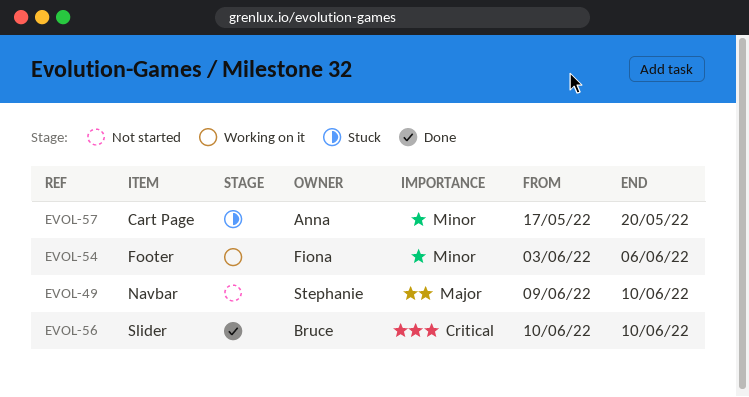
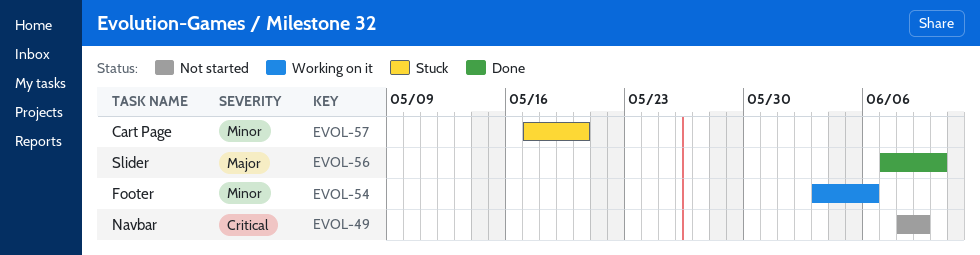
EVOL-49, priority: Major -> Critical
EVOL-49, start: Jun 9 -> Jun 8
EVOL-49, due: Jun 10 -> Jun 9
EVOL-56, priority: Critical -> Major
EVOL-56, start: Jun 10 -> Jun 7

